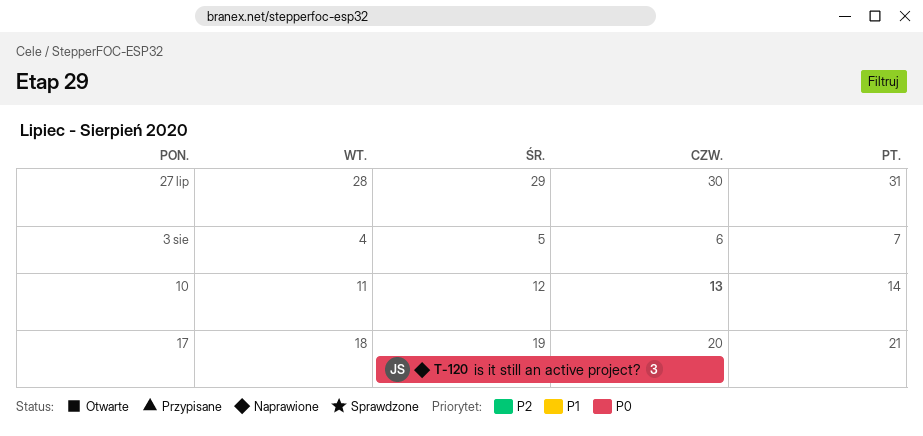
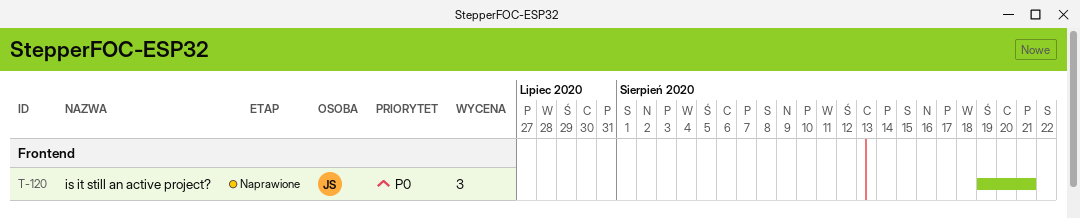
T-120, due: Aug 20 -> Aug 21

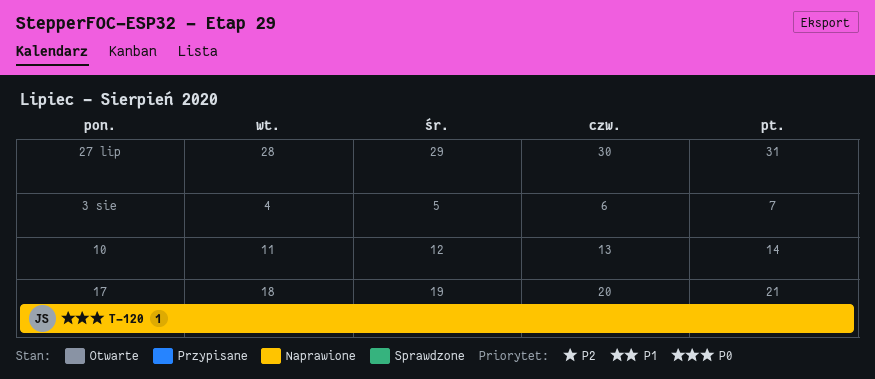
T-120, estimate: 3 -> 1
T-120, start: Aug 19 -> Aug 17

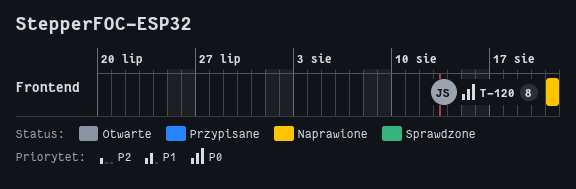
T-120, estimate: 1 -> 8
T-120, start: Aug 17 -> Aug 21

